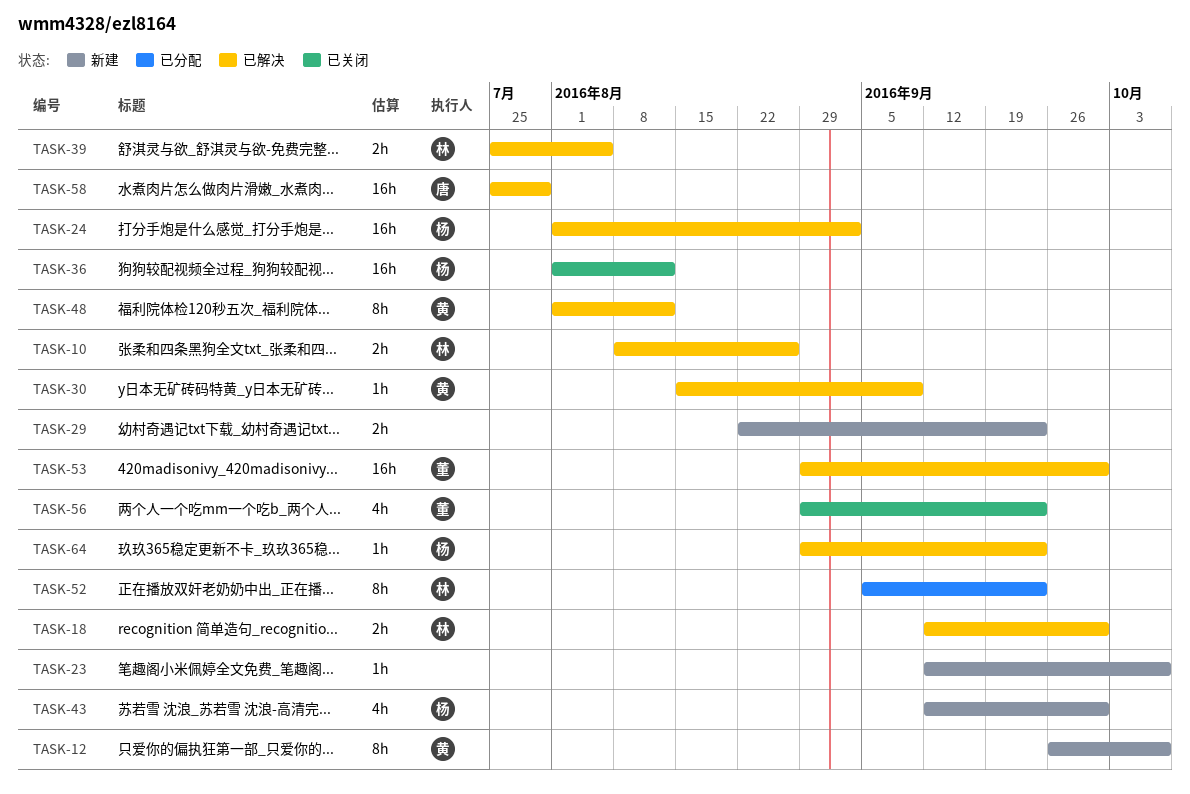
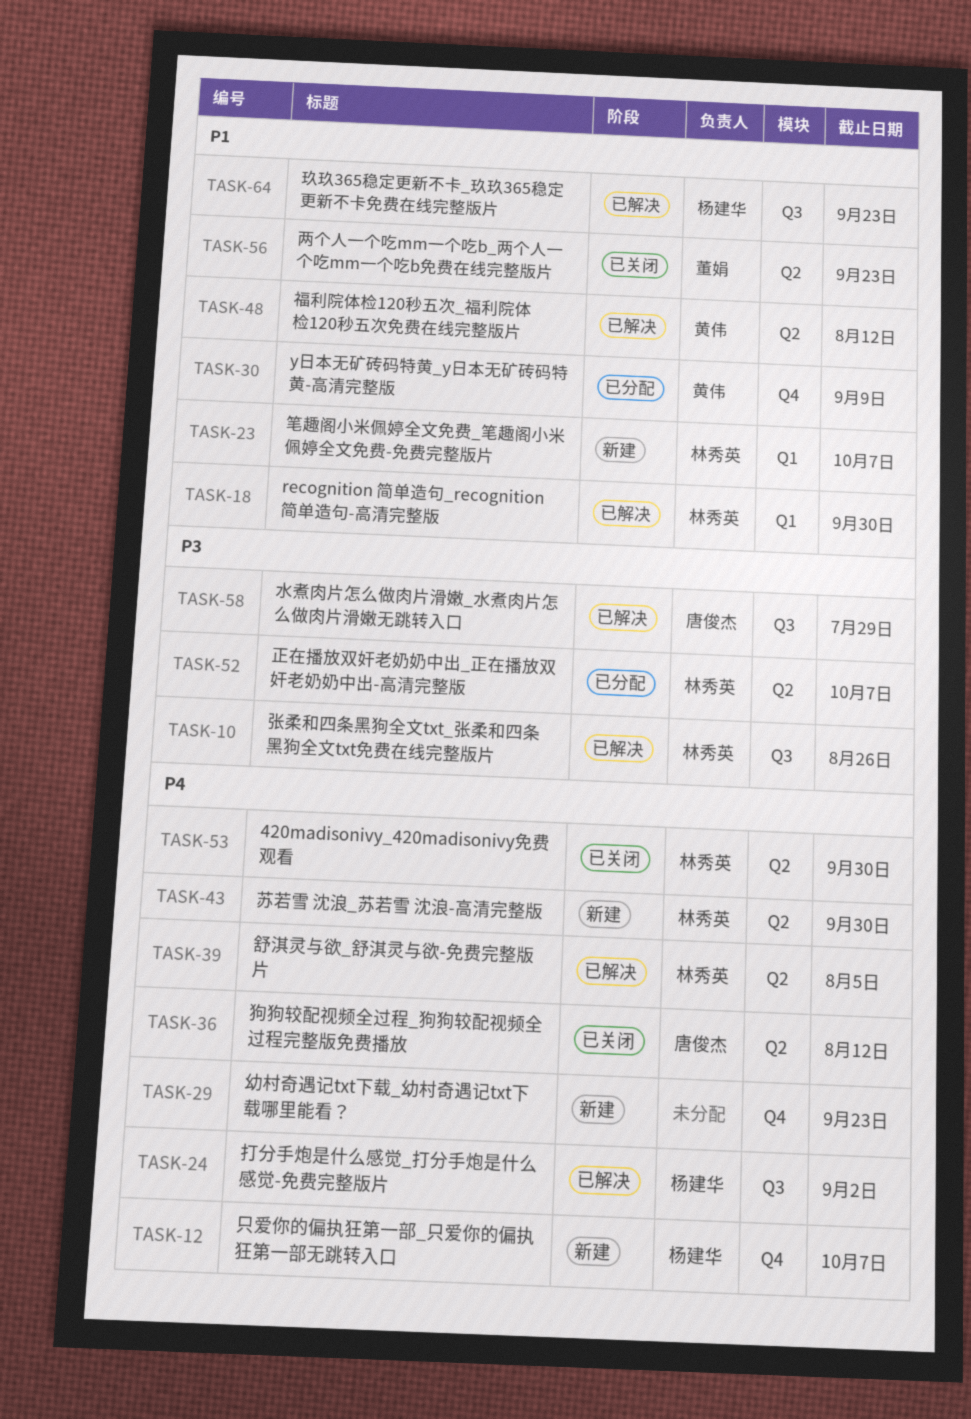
TASK-12, owner: 黄伟 -> 杨建华
TASK-23, owner: none -> 林秀英
TASK-30, status: 已解决 -> 已分配
TASK-36, owner: 杨建华 -> 唐俊杰
TASK-43, owner: 杨建华 -> 林秀英
TASK-52, due: Sep 23 -> Oct 7
TASK-53, status: 已解决 -> 已关闭
TASK-53, owner: 董娟 -> 林秀英

